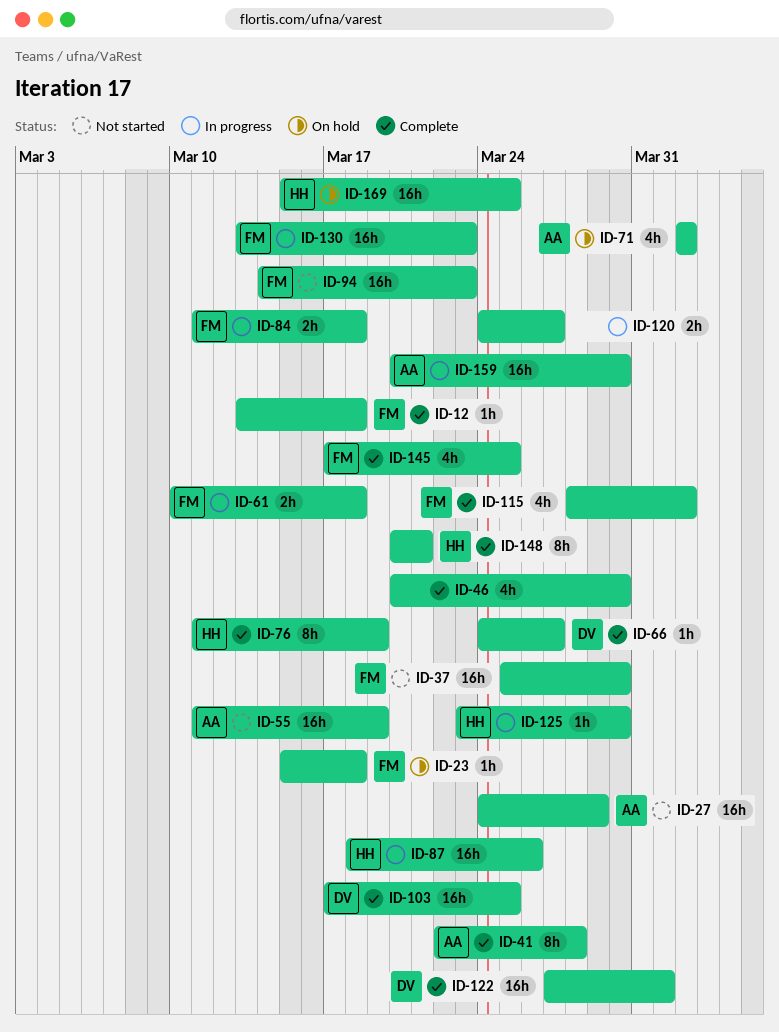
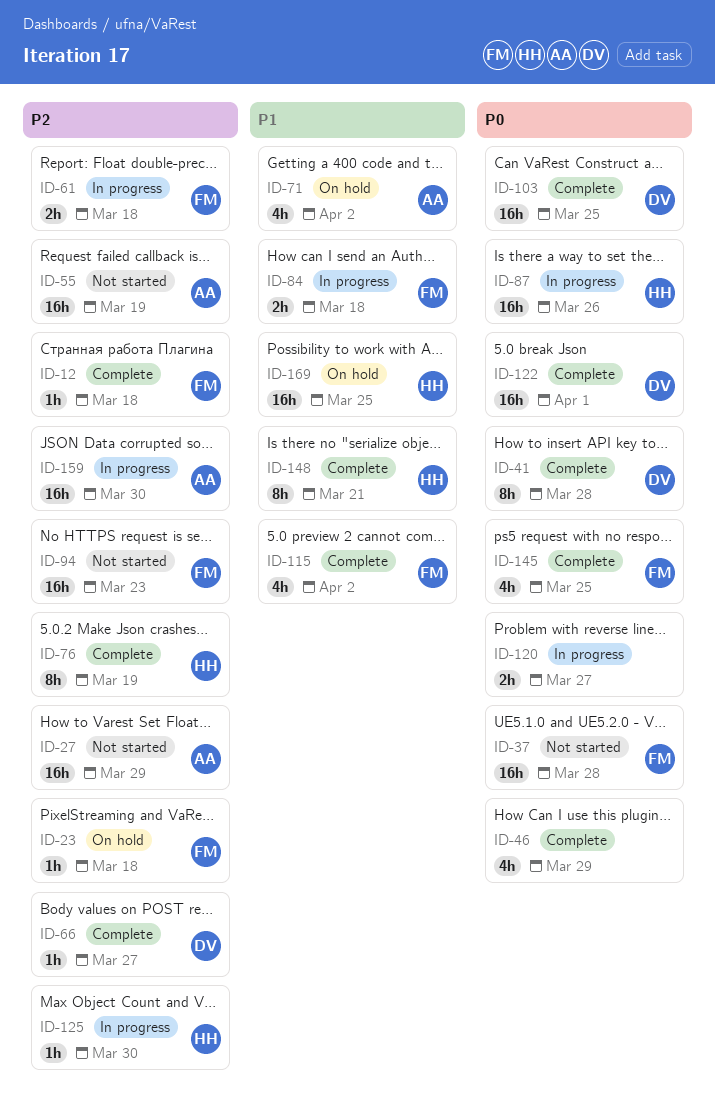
ID-37, due: Mar 30 -> Mar 28
ID-41, owner: AA -> DV
ID-46, due: Mar 30 -> Mar 29
ID-130: present -> none

